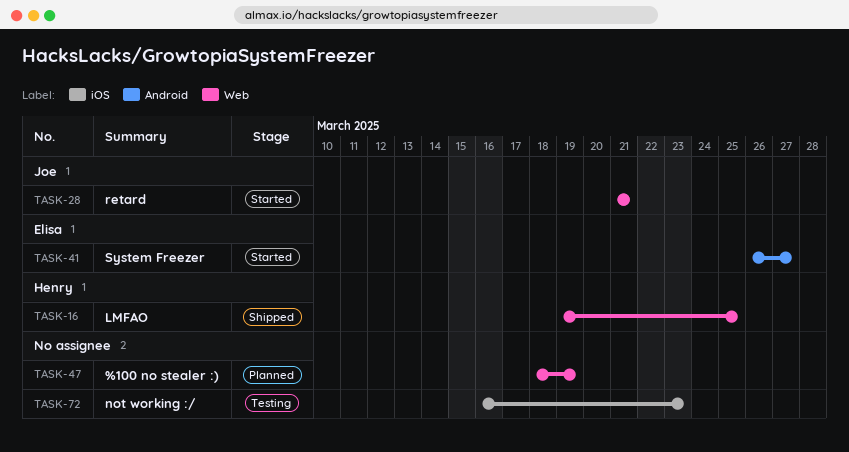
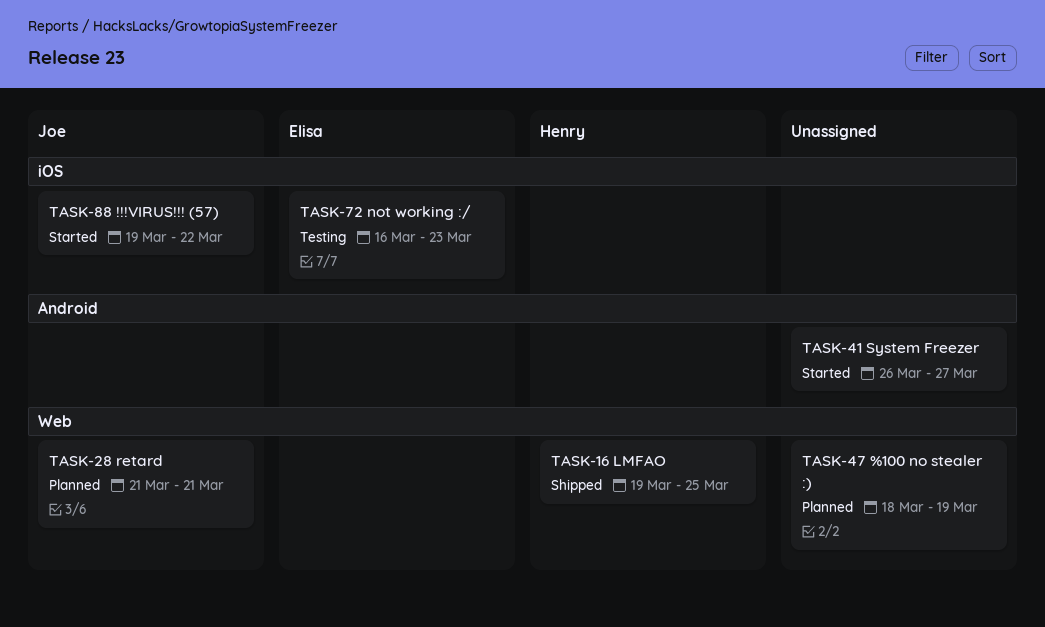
TASK-28, status: Started -> Planned
TASK-41, owner: Elisa -> none
TASK-72, owner: none -> Elisa
TASK-88: none -> present

